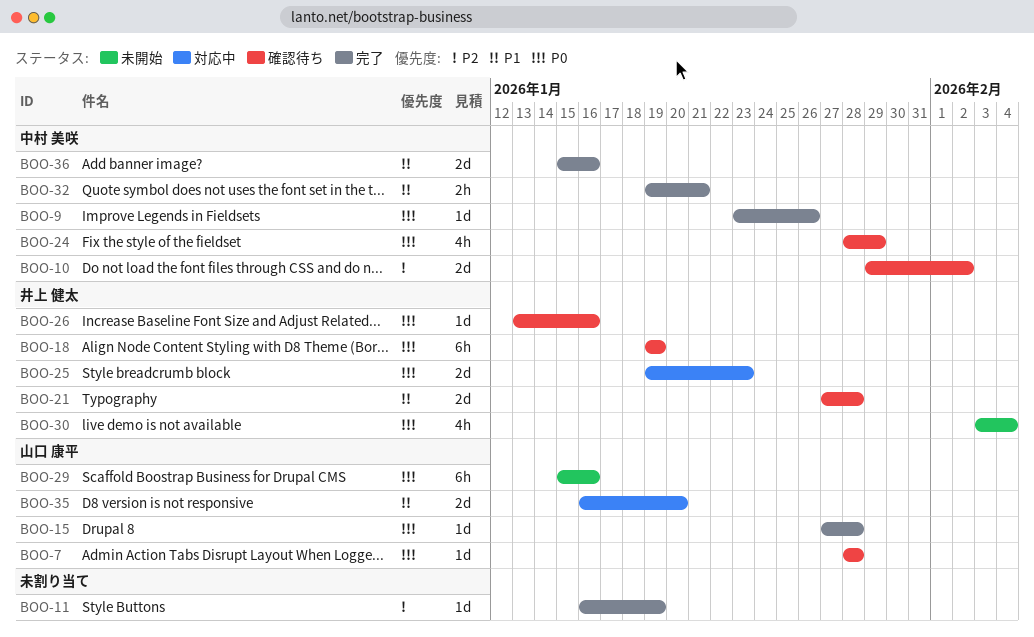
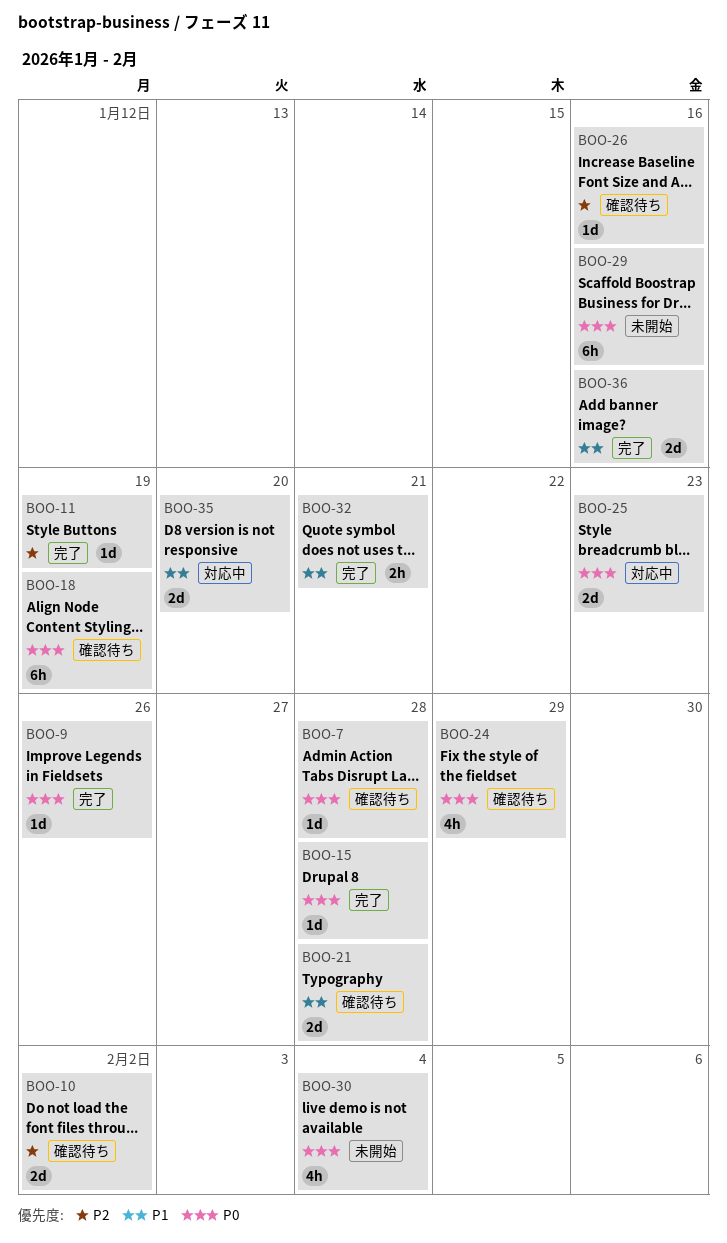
BOO-26, priority: P0 -> P2

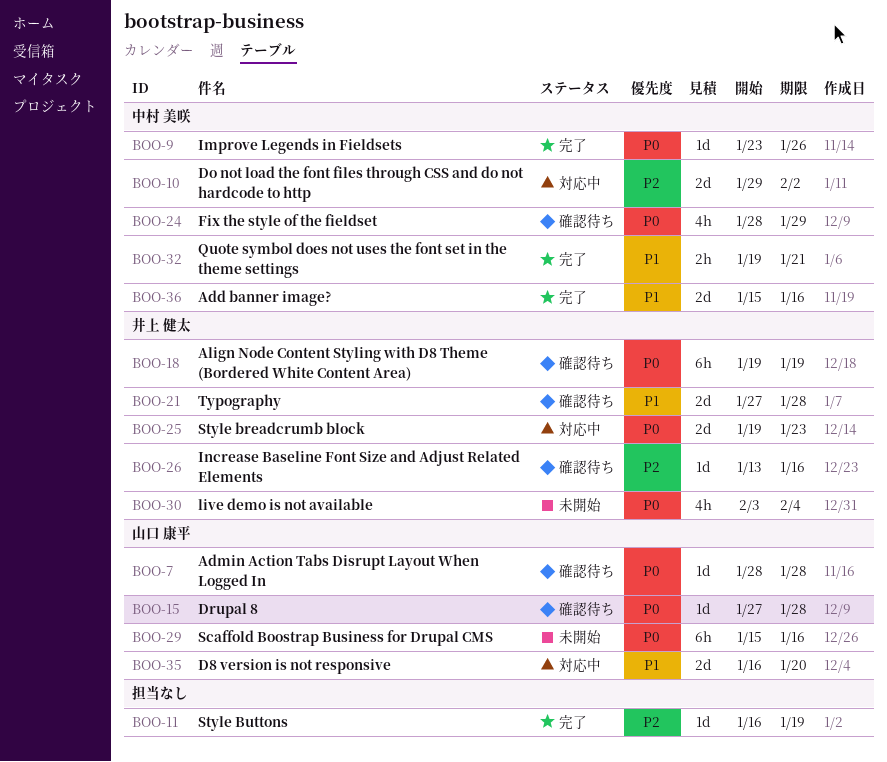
BOO-10, status: 確認待ち -> 対応中
BOO-15, status: 完了 -> 確認待ち

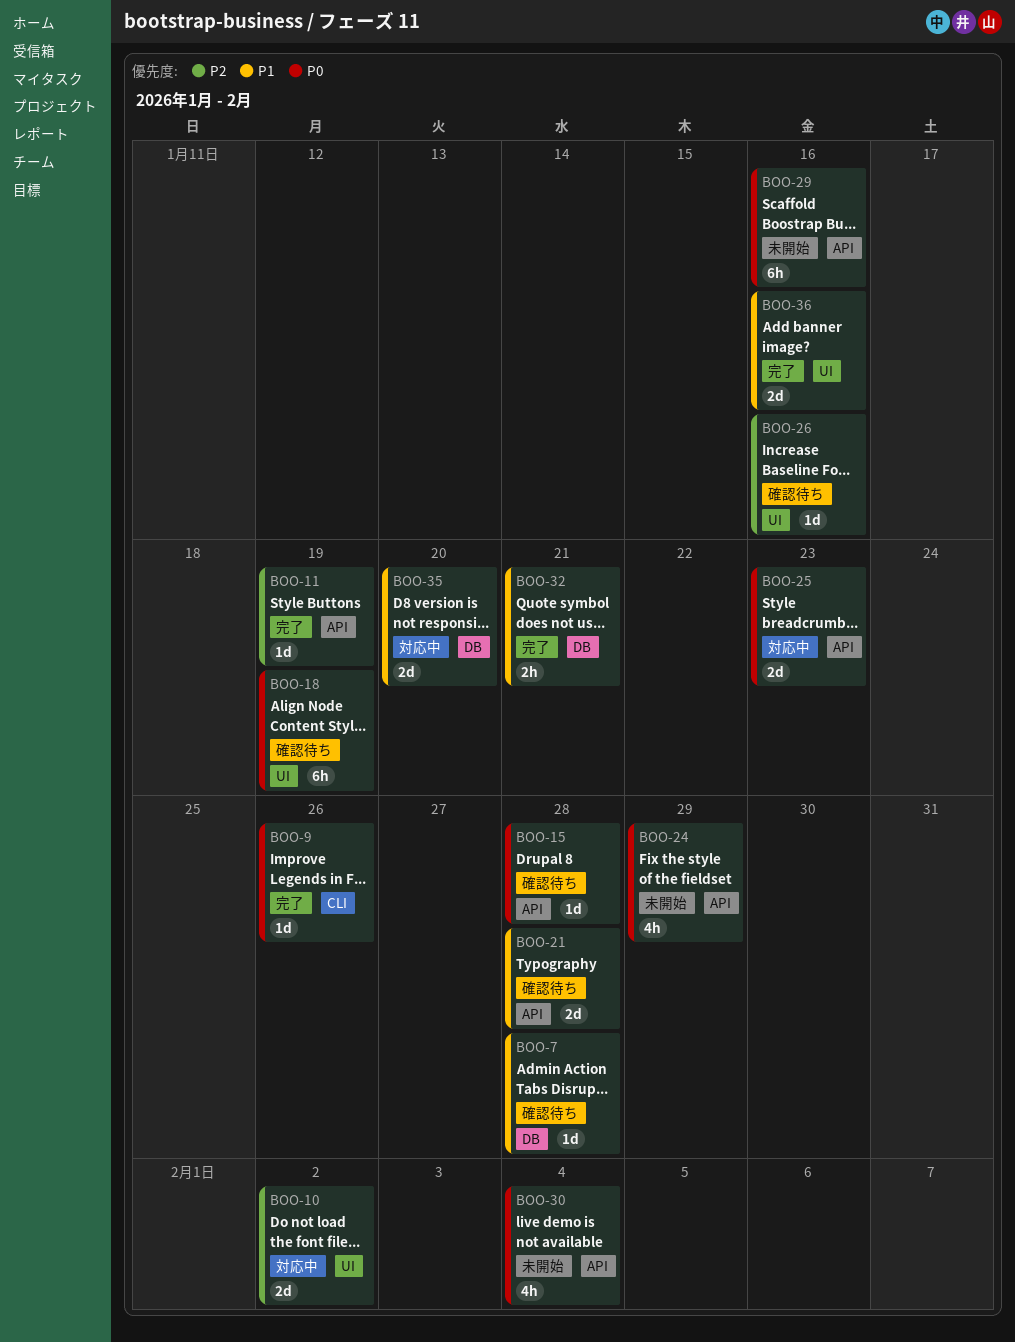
BOO-7, priority: P0 -> P1
BOO-24, status: 確認待ち -> 未開始

